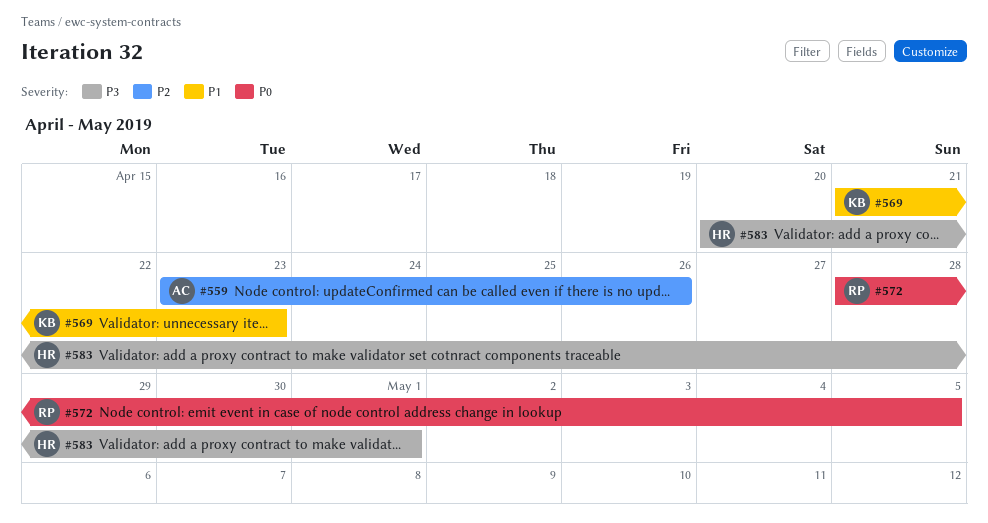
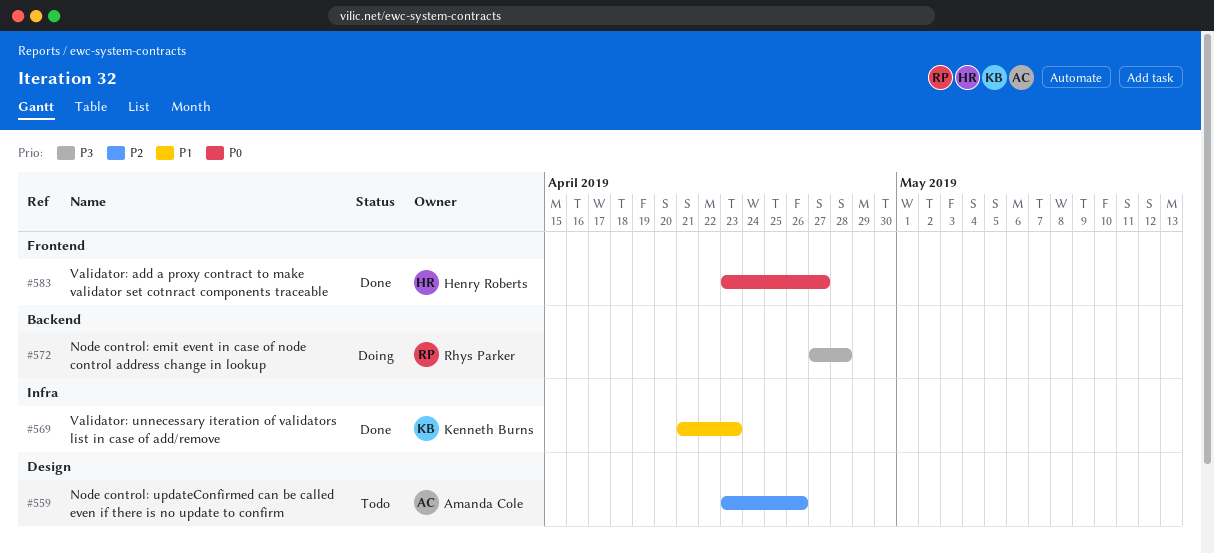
#572, priority: P0 -> P3
#572, start: Apr 28 -> Apr 27
#572, due: May 5 -> Apr 28
#583, priority: P3 -> P0
#583, start: Apr 20 -> Apr 23
#583, due: May 1 -> Apr 27

